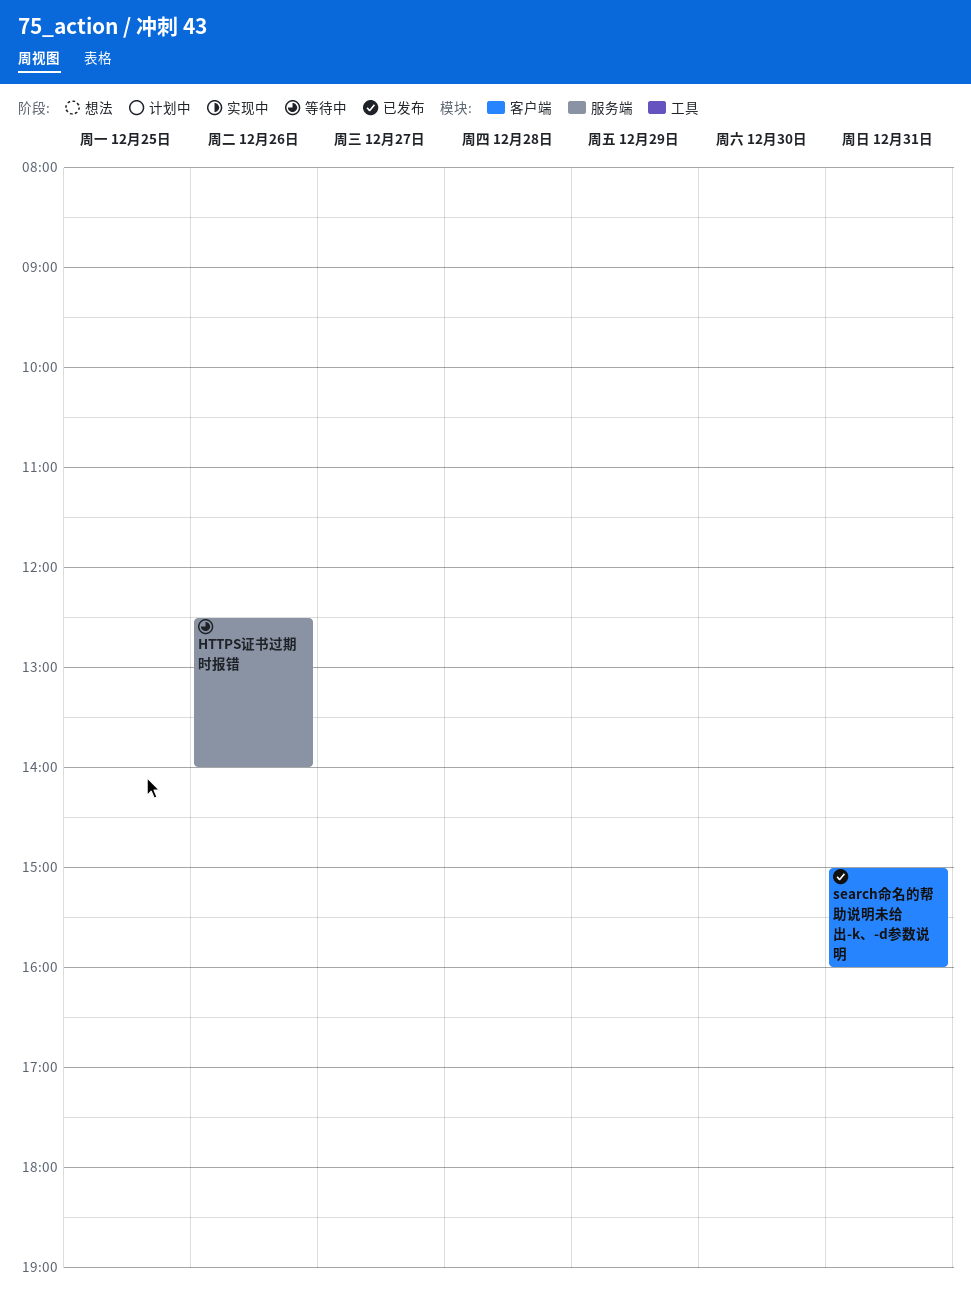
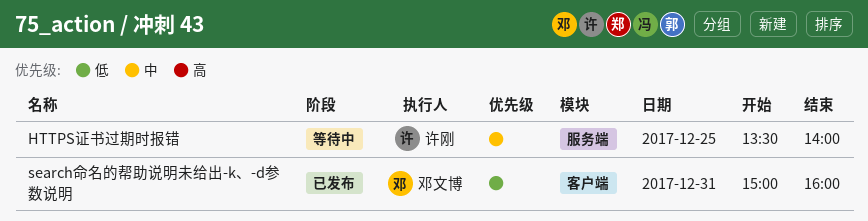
HTTPS证书过期时报错, day: Dec 26 -> Dec 25
HTTPS证书过期时报错, begins: 12:30 -> 13:30

